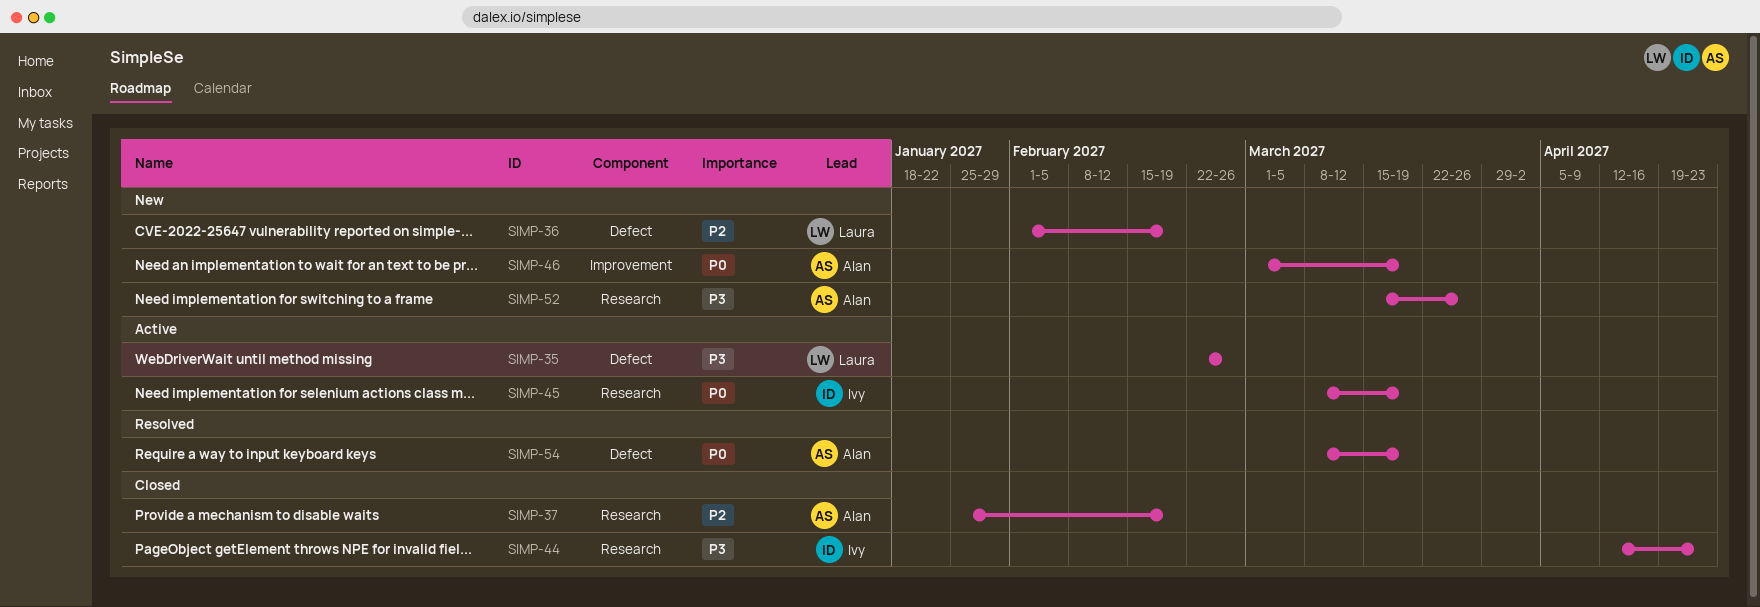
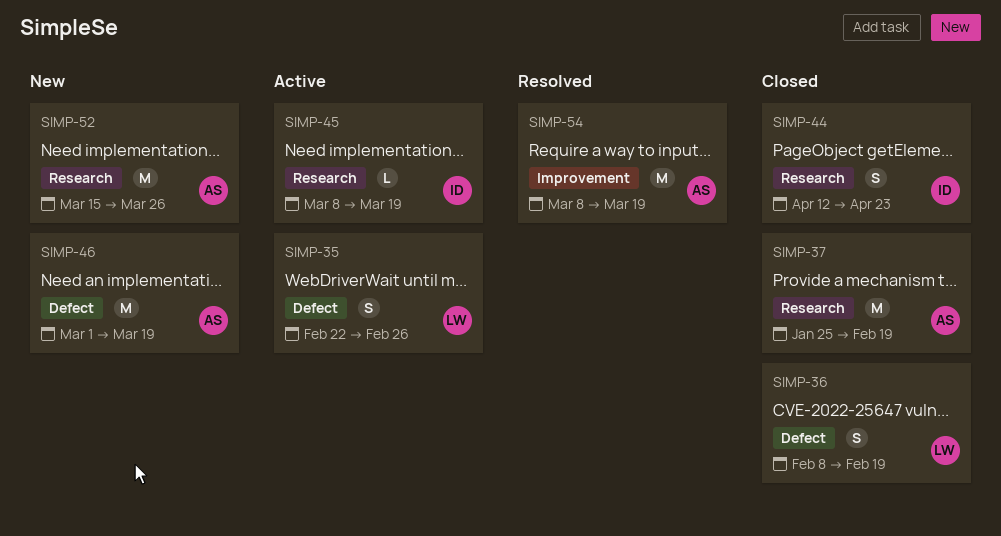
SIMP-36, status: New -> Closed
SIMP-36, start: Feb 1 -> Feb 8
SIMP-46, label: Improvement -> Defect
SIMP-54, label: Defect -> Improvement

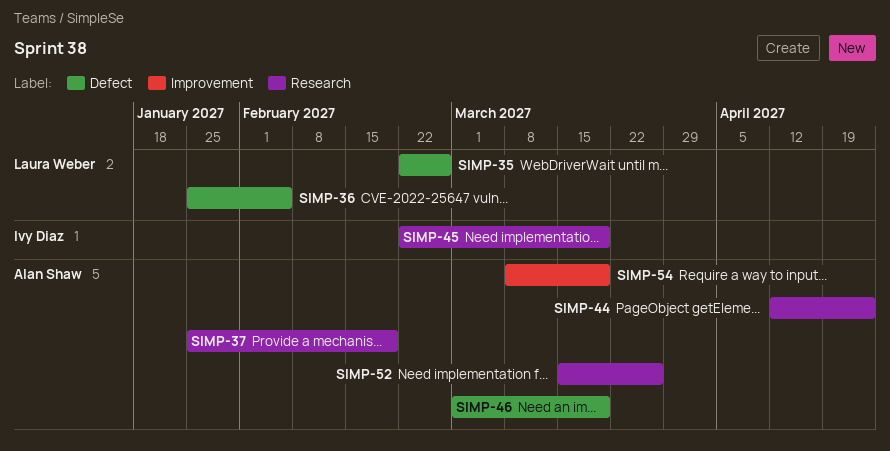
SIMP-36, start: Feb 8 -> Jan 25
SIMP-36, due: Feb 19 -> Feb 5
SIMP-44, owner: Ivy Diaz -> Alan Shaw
SIMP-45, start: Mar 8 -> Feb 22

